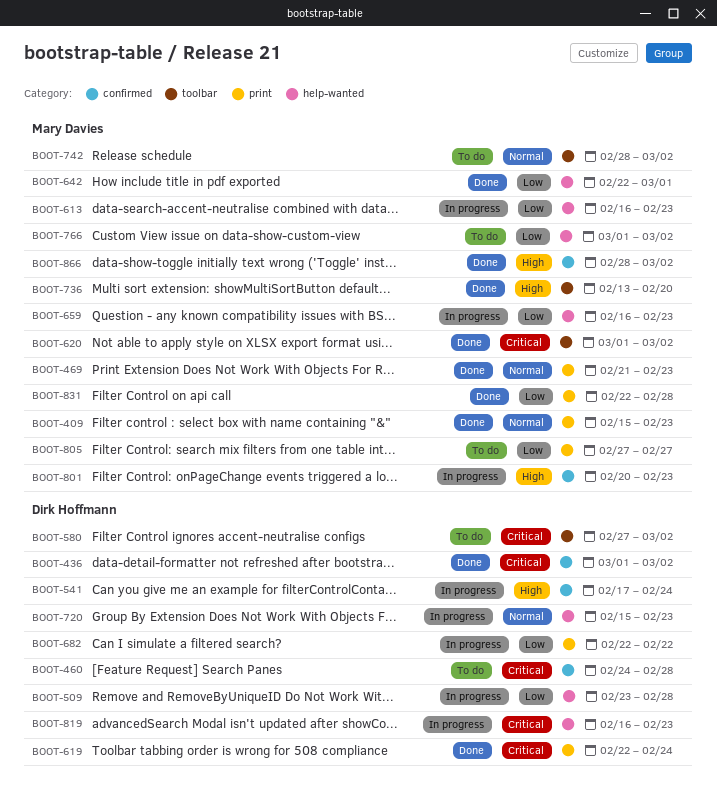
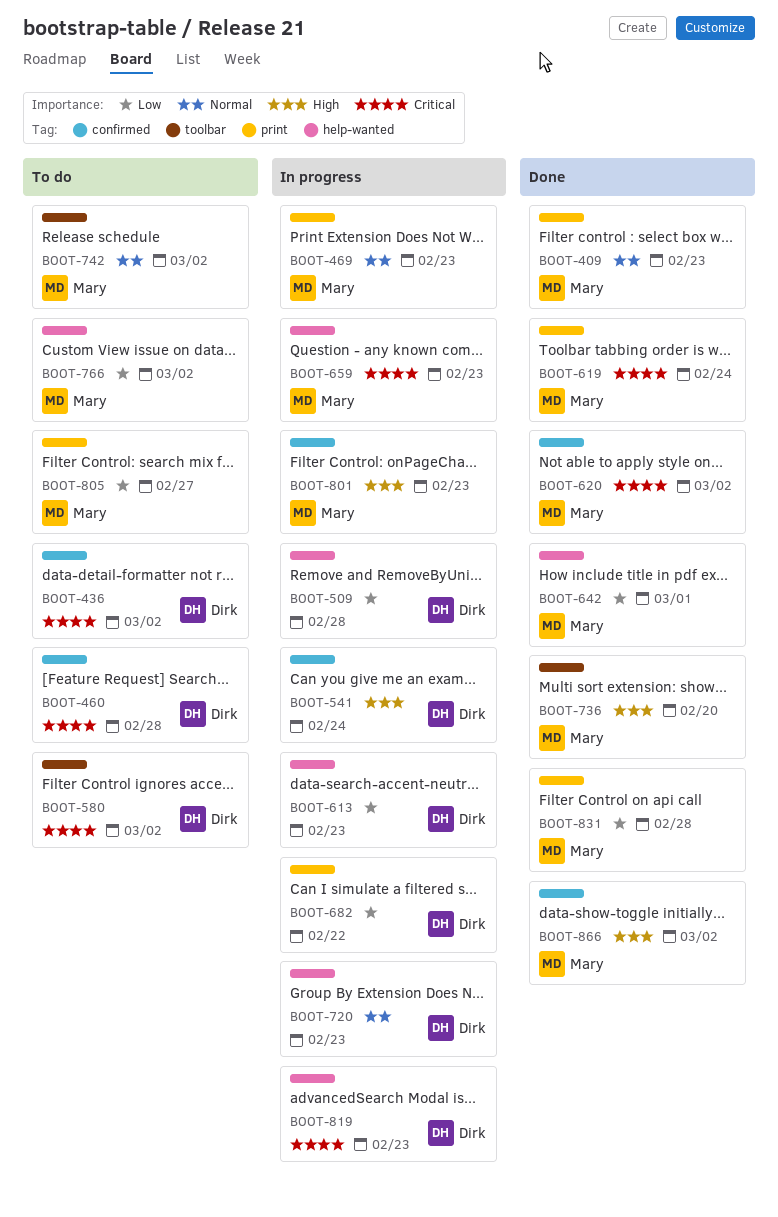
BOOT-436, status: Done -> To do
BOOT-469, status: Done -> In progress
BOOT-613, owner: Mary Davies -> Dirk Hoffmann
BOOT-619, owner: Dirk Hoffmann -> Mary Davies
BOOT-620, label: toolbar -> confirmed
BOOT-659, priority: Low -> Critical

